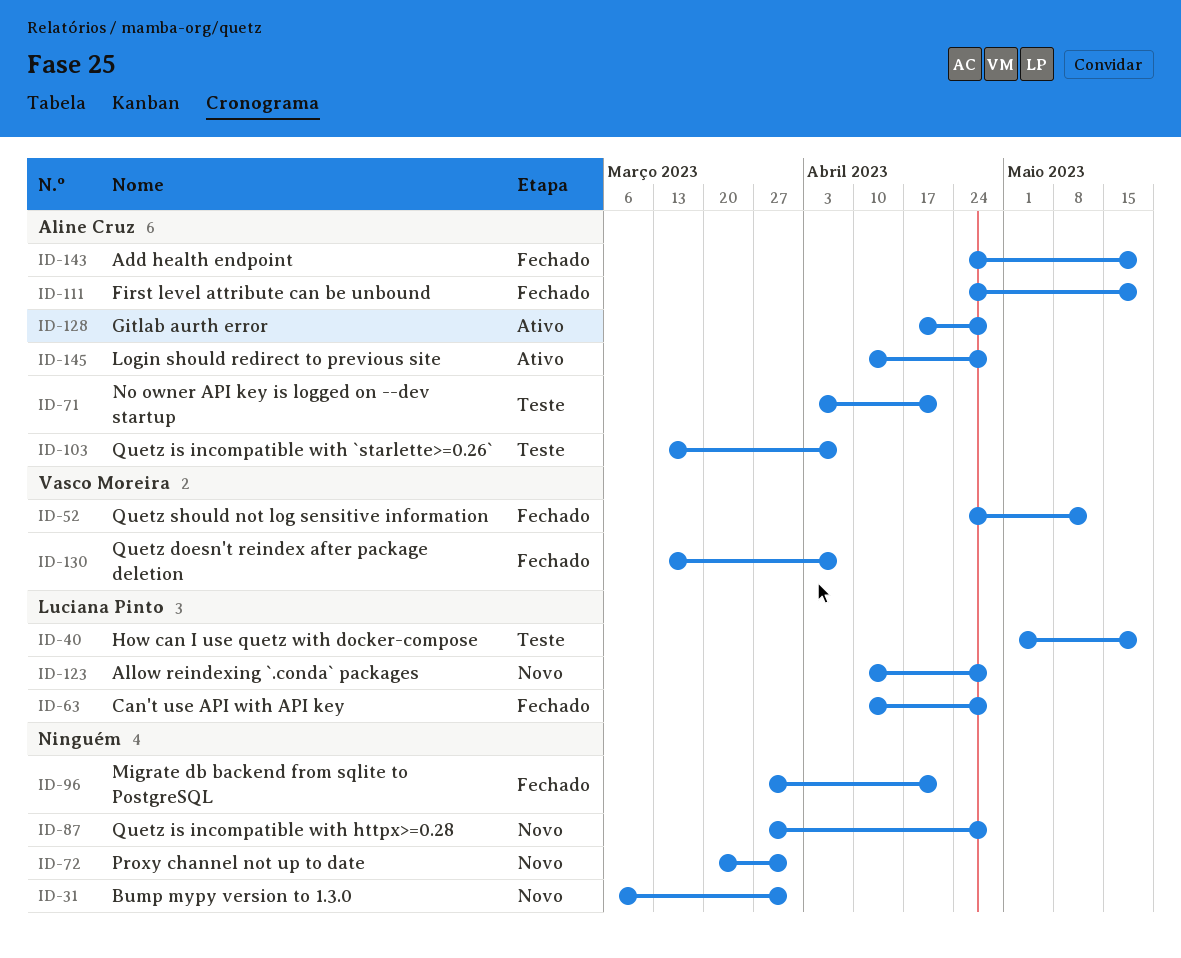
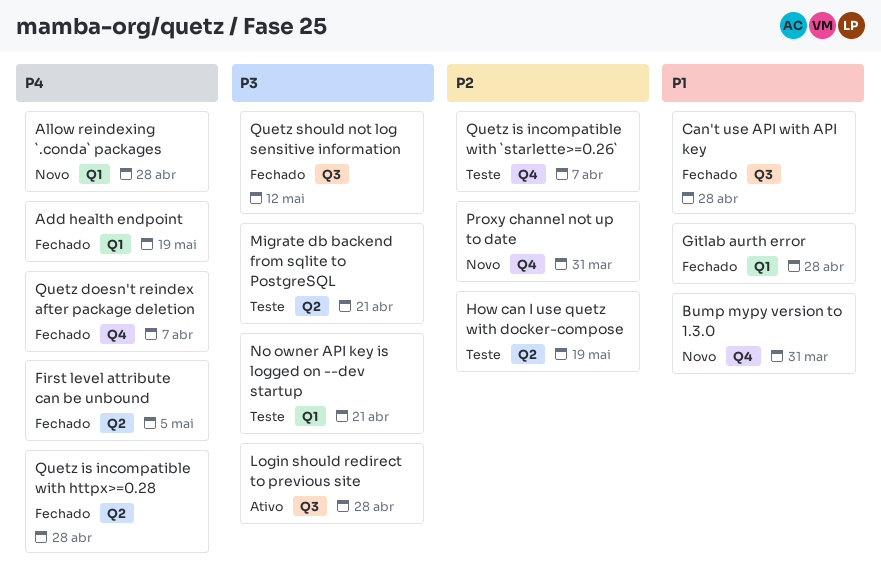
First level attribute can be unbound, due: May 19 -> May 5
Gitlab aurth error, status: Ativo -> Fechado
Migrate db backend from sqlite to PostgreSQL, status: Fechado -> Teste
Quetz is incompatible with httpx>=0.28, status: Novo -> Fechado

